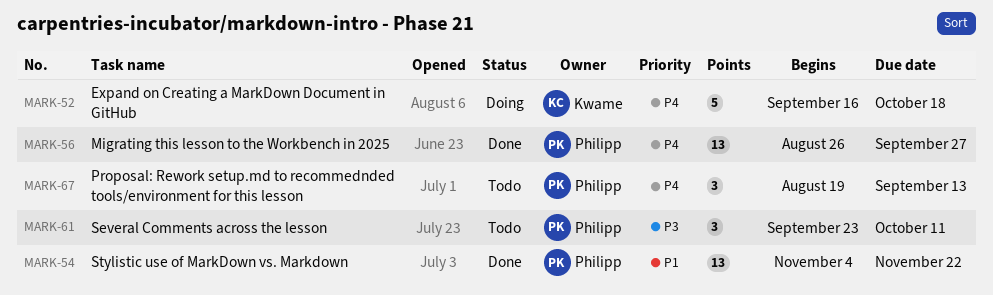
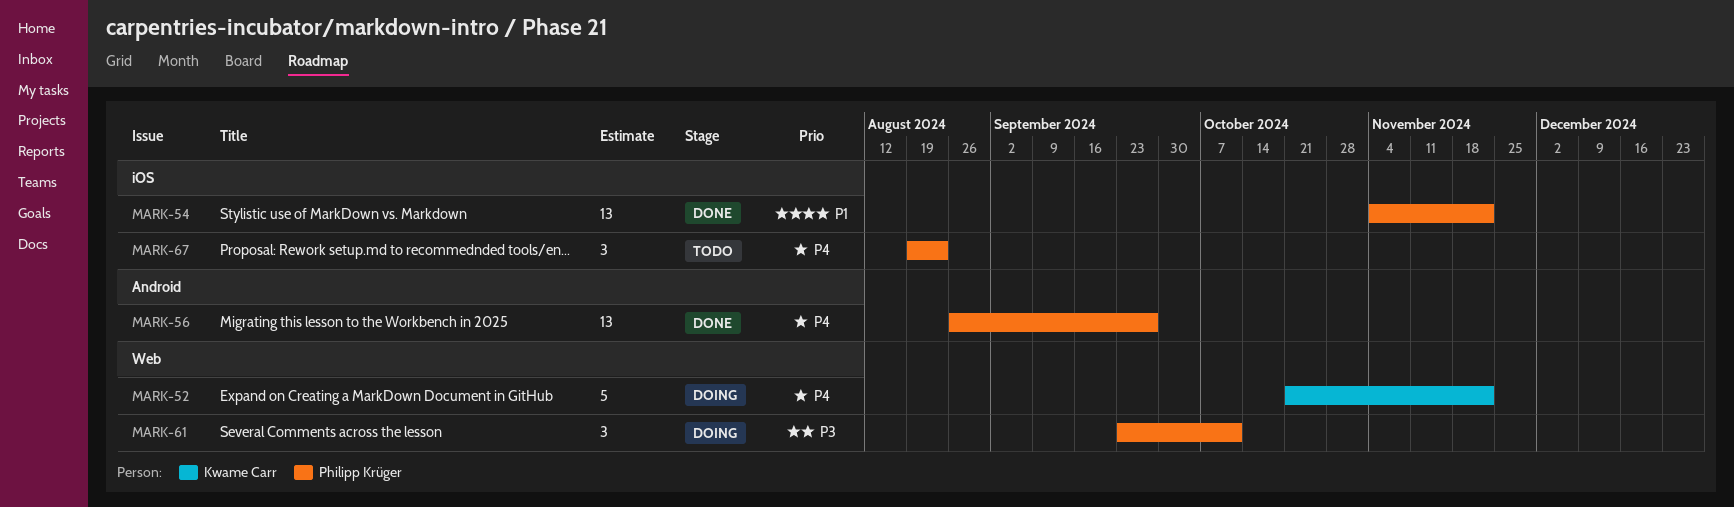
MARK-52, start: Sep 16 -> Oct 21
MARK-52, due: Oct 18 -> Nov 22
MARK-61, status: Todo -> Doing
MARK-67, due: Sep 13 -> Aug 23

